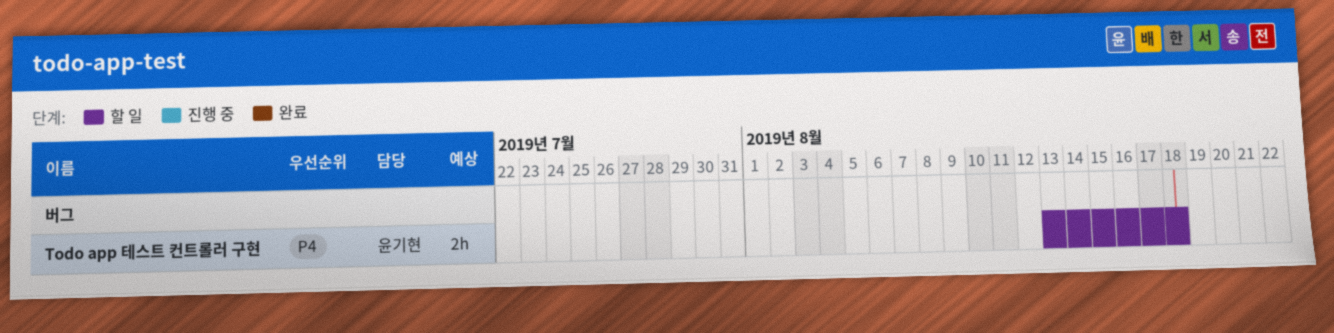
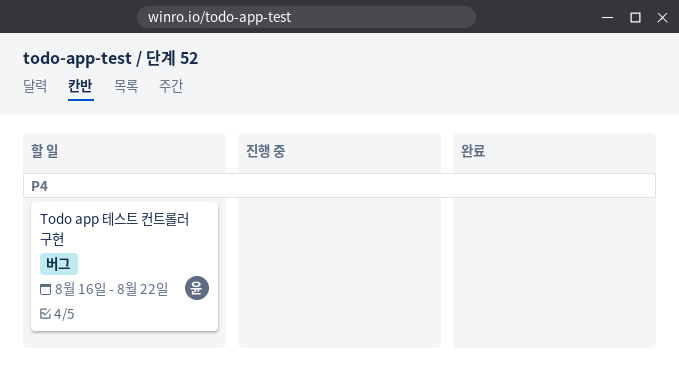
Todo app 테스트 컨트롤러 구현, start: Aug 13 -> Aug 16
Todo app 테스트 컨트롤러 구현, due: Aug 18 -> Aug 22

